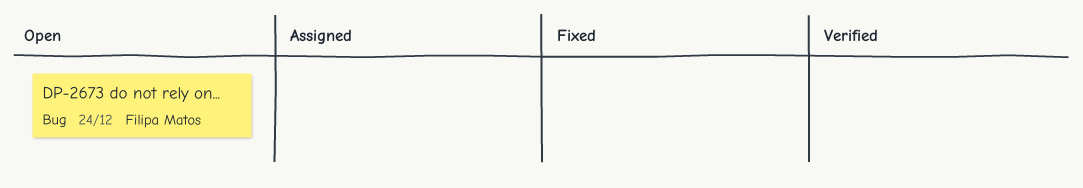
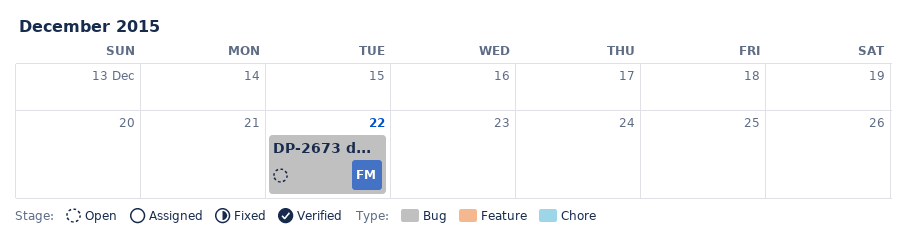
DP-2673, due: Dec 24 -> Dec 22

